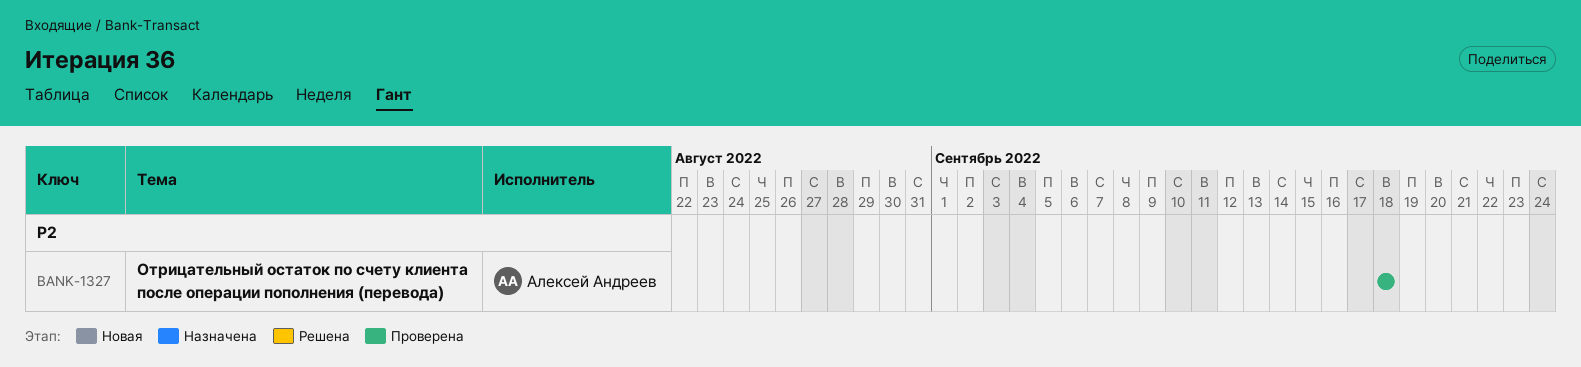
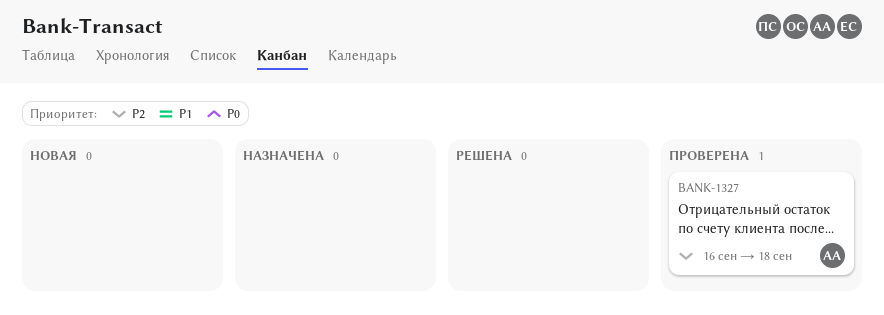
BANK-1327, start: Sep 18 -> Sep 16

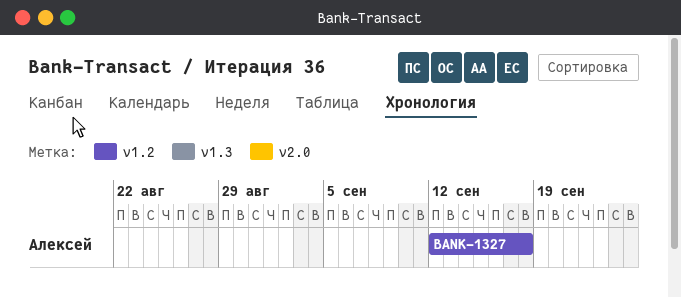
BANK-1327, start: Sep 16 -> Sep 12

